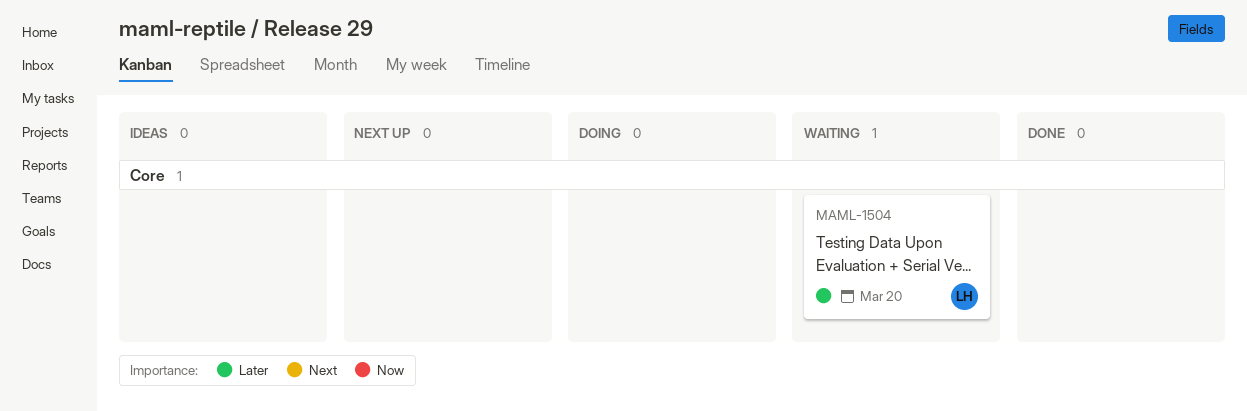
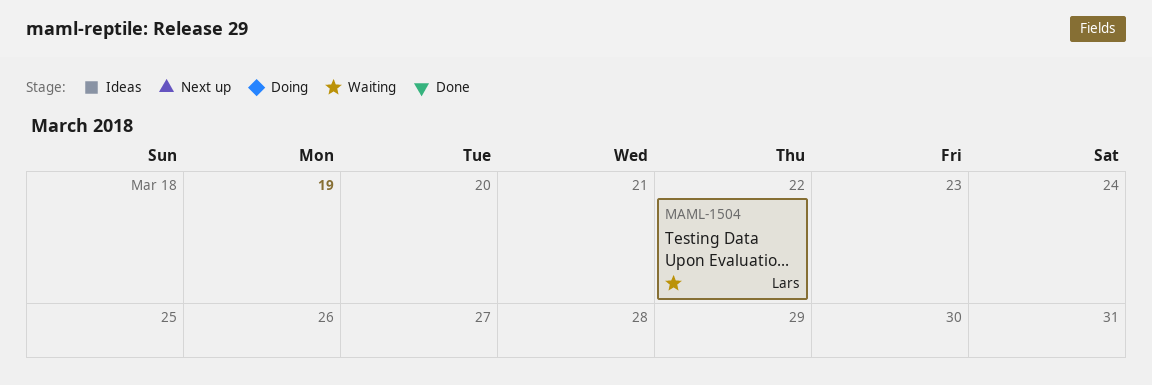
MAML-1504, due: Mar 20 -> Mar 22

